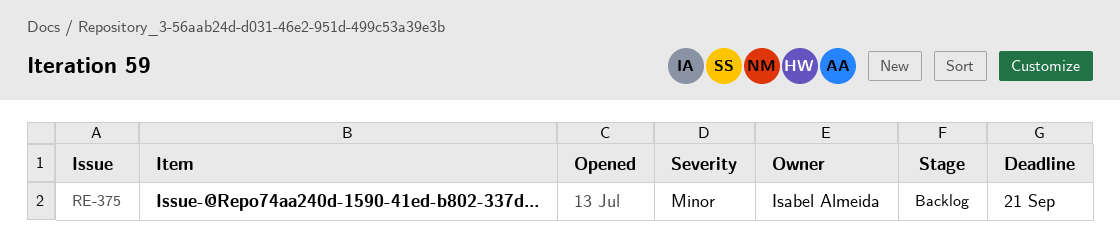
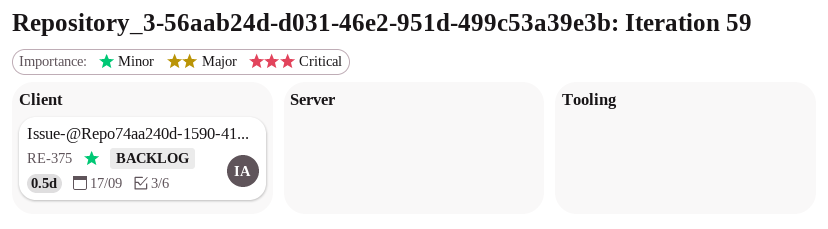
RE-375, due: Sep 21 -> Sep 17

